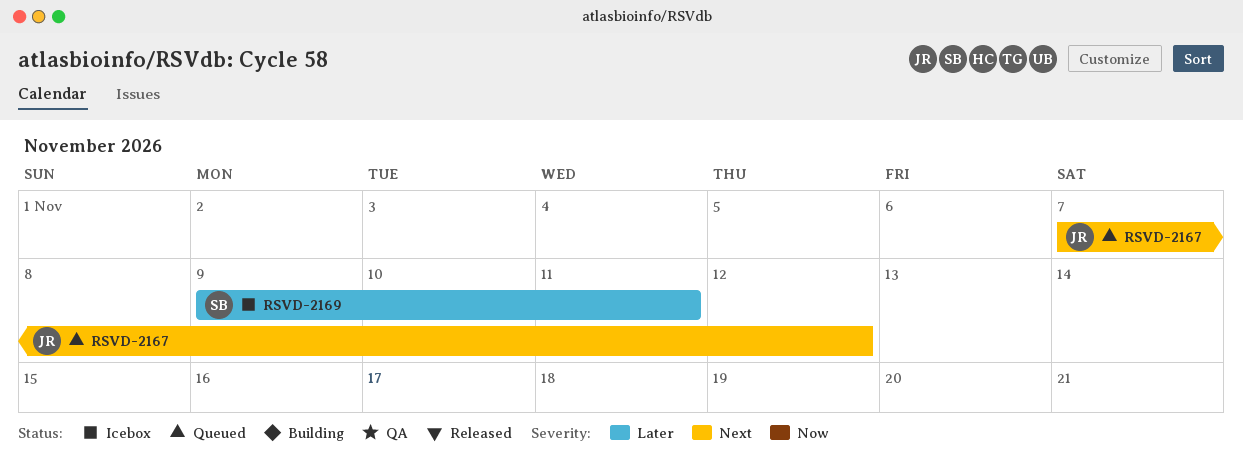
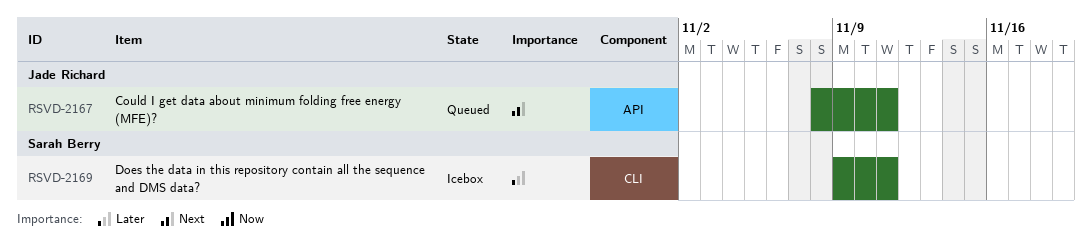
RSVD-2167, start: Nov 7 -> Nov 8
RSVD-2167, due: Nov 12 -> Nov 11

